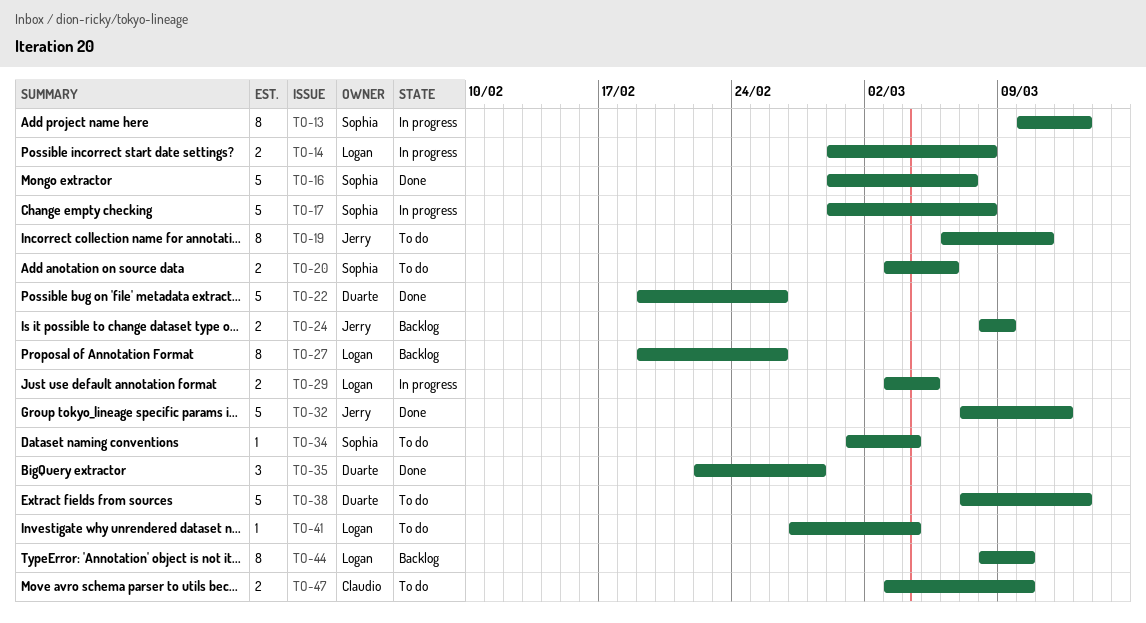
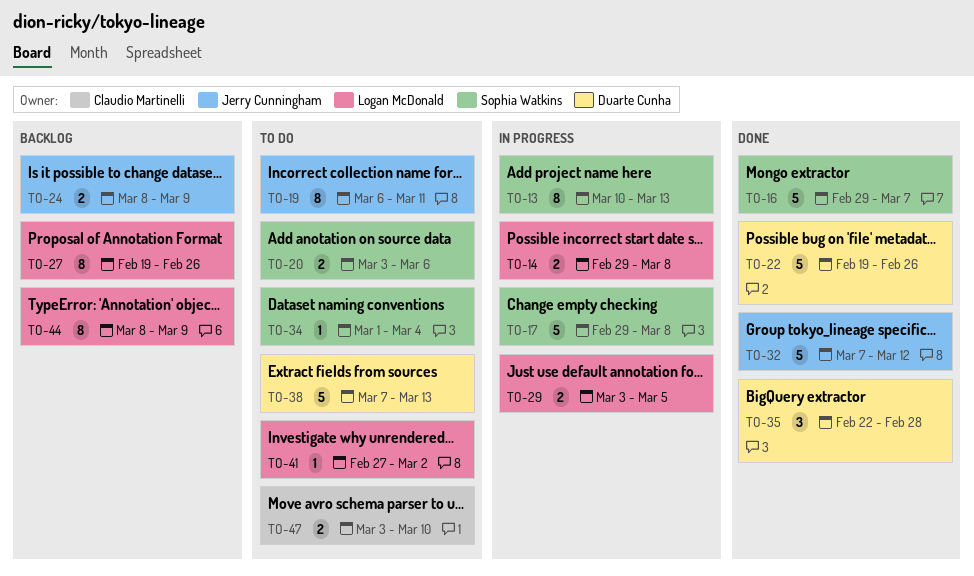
TO-41, due: Mar 4 -> Mar 2
TO-44, due: Mar 10 -> Mar 9

